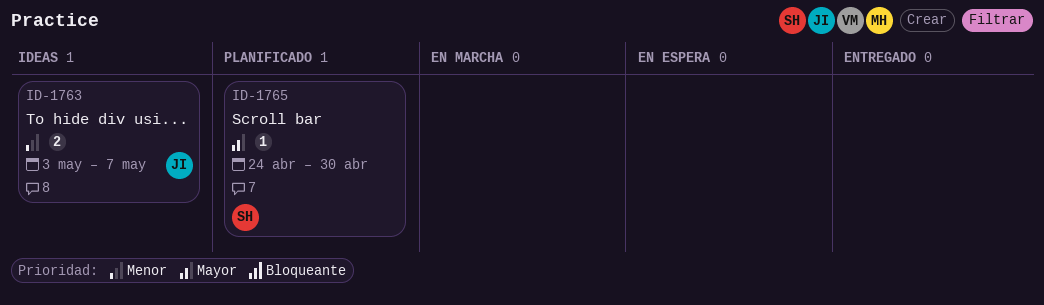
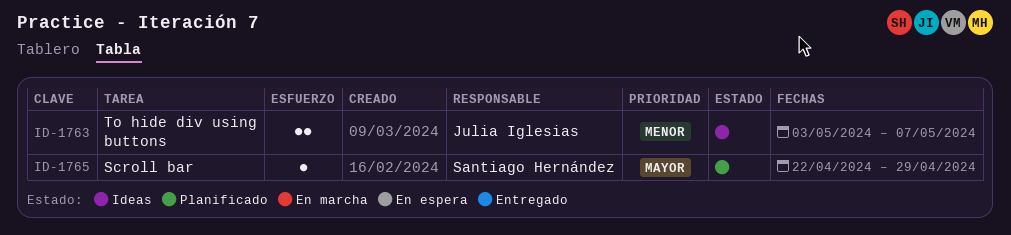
ID-1765, start: Apr 24 -> Apr 22
ID-1765, due: Apr 30 -> Apr 29

